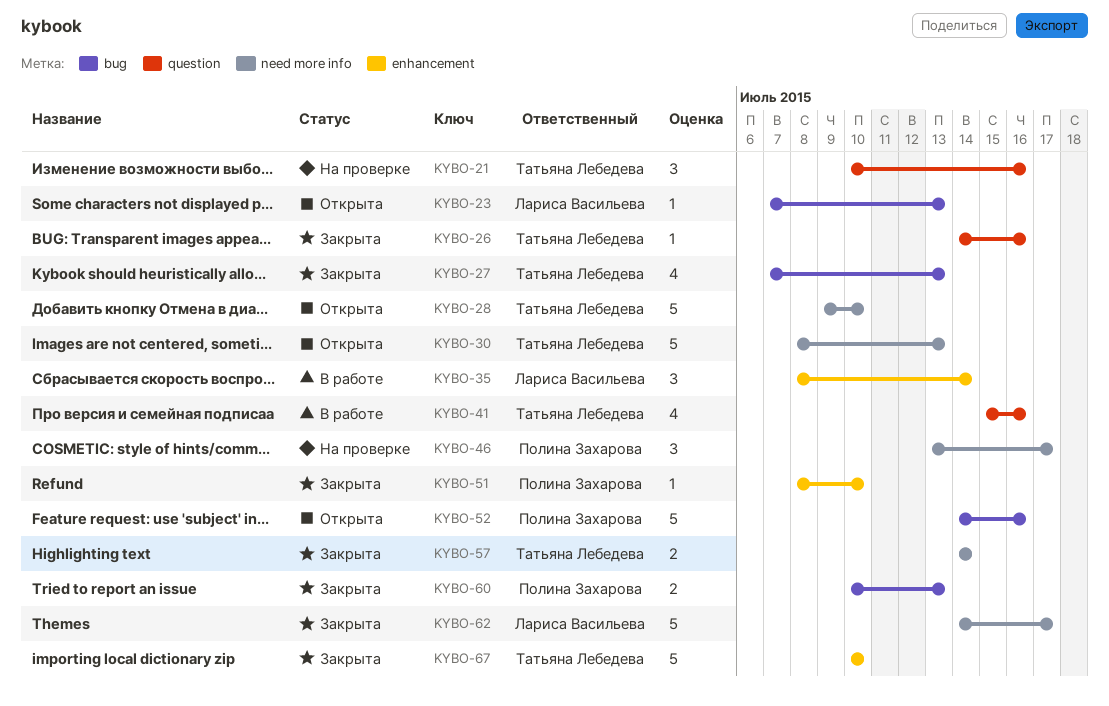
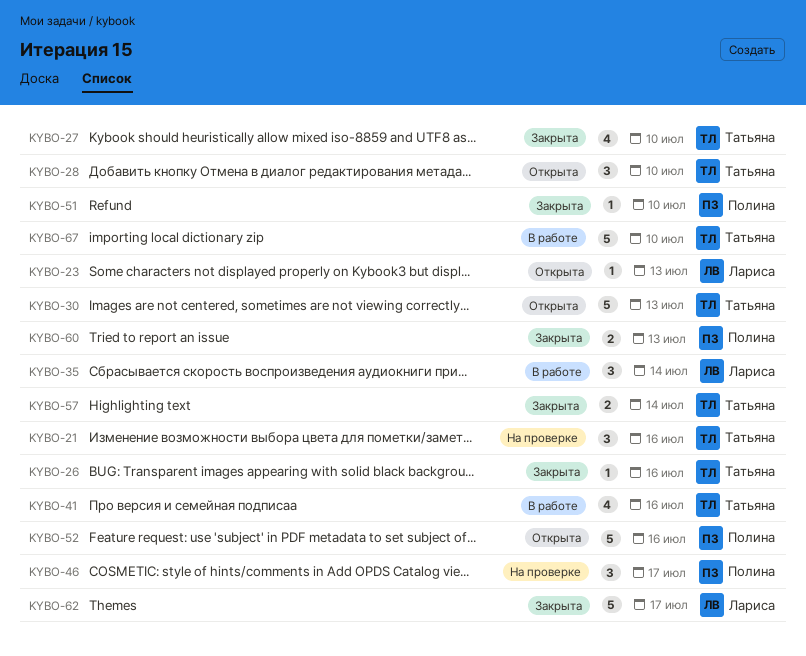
KYBO-27, due: Jul 13 -> Jul 10
KYBO-28, estimate: 5 -> 3
KYBO-67, status: Закрыта -> В работе

